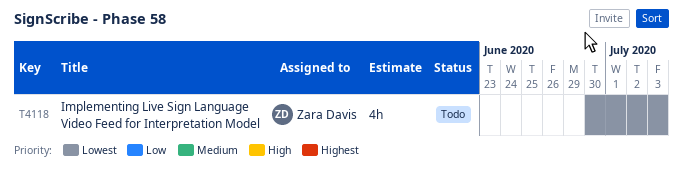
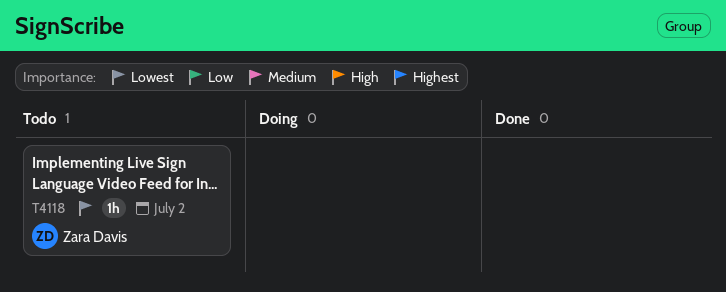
T4118, estimate: 4h -> 1h
T4118, due: Jul 3 -> Jul 2

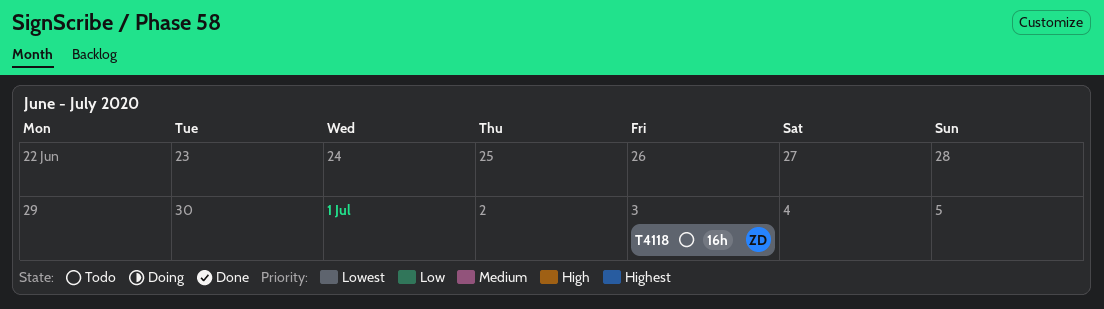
T4118, estimate: 1h -> 16h
T4118, due: Jul 2 -> Jul 3

